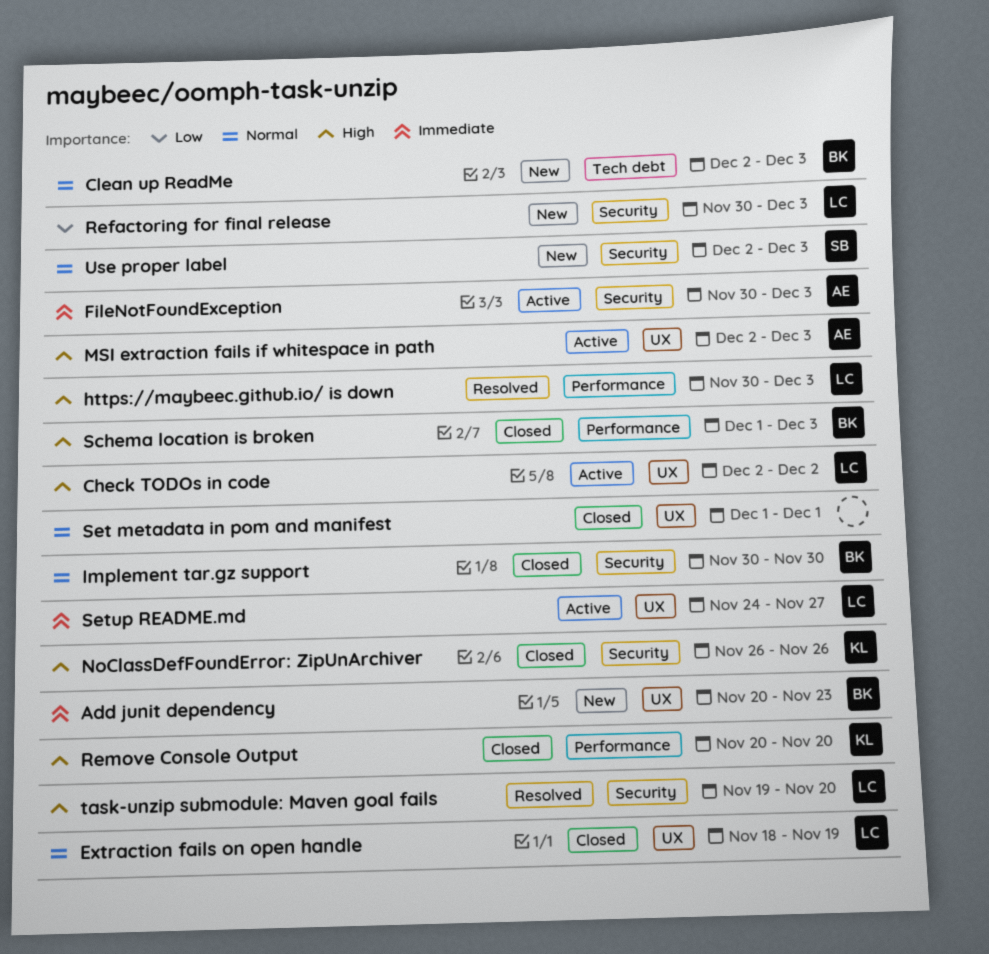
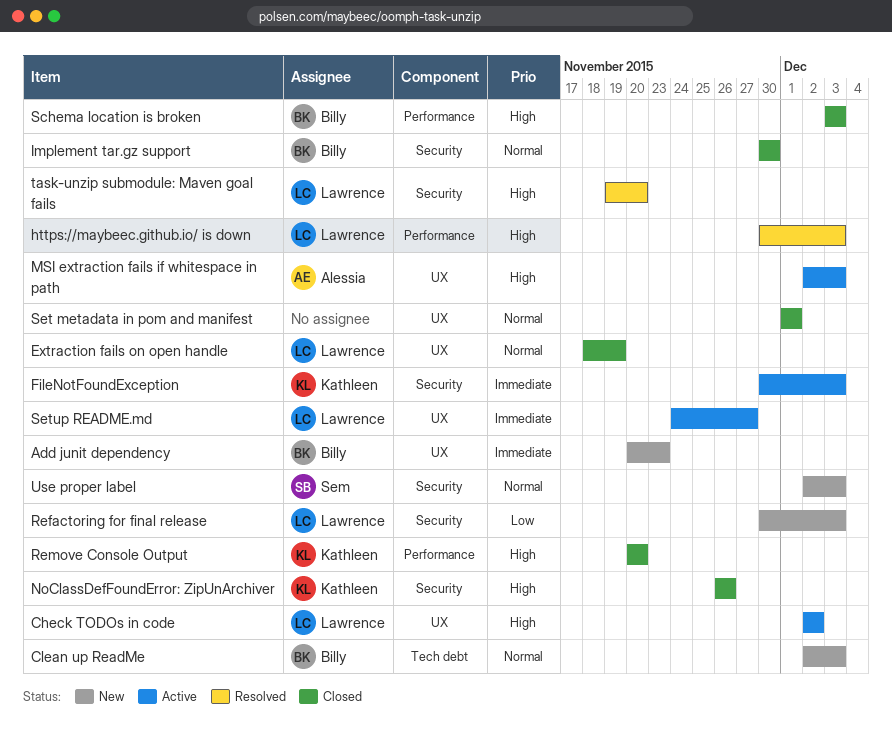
FileNotFoundException, owner: Alessia -> Kathleen
Schema location is broken, start: Dec 1 -> Dec 3

